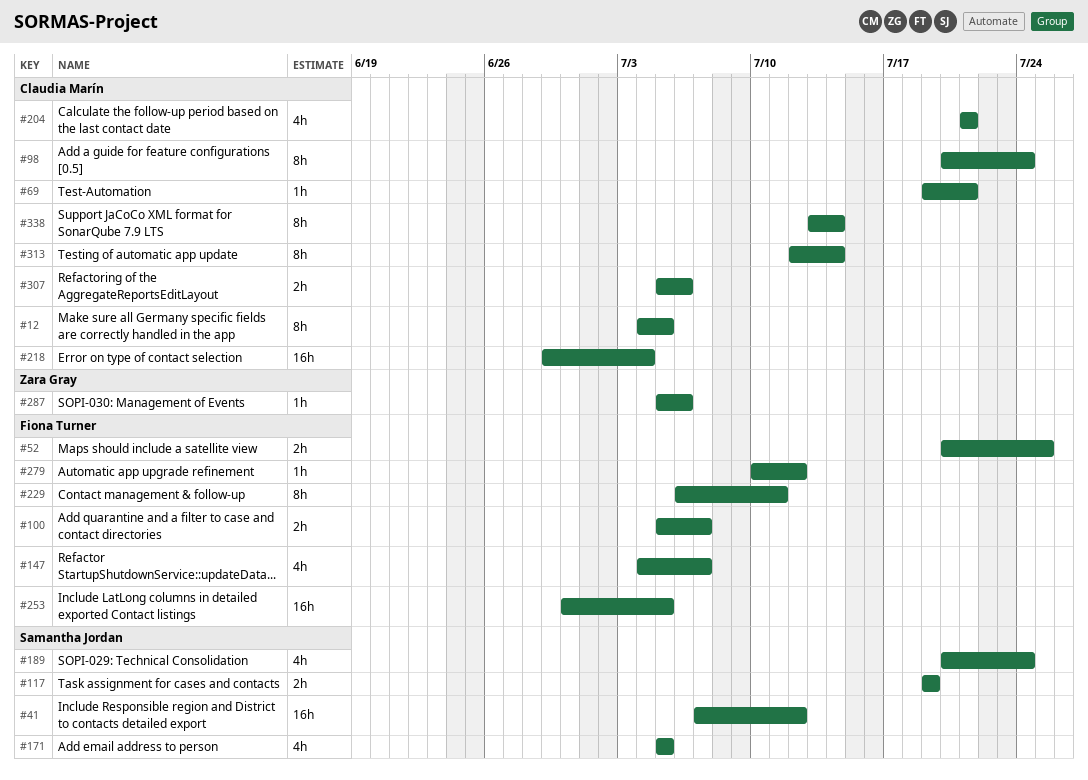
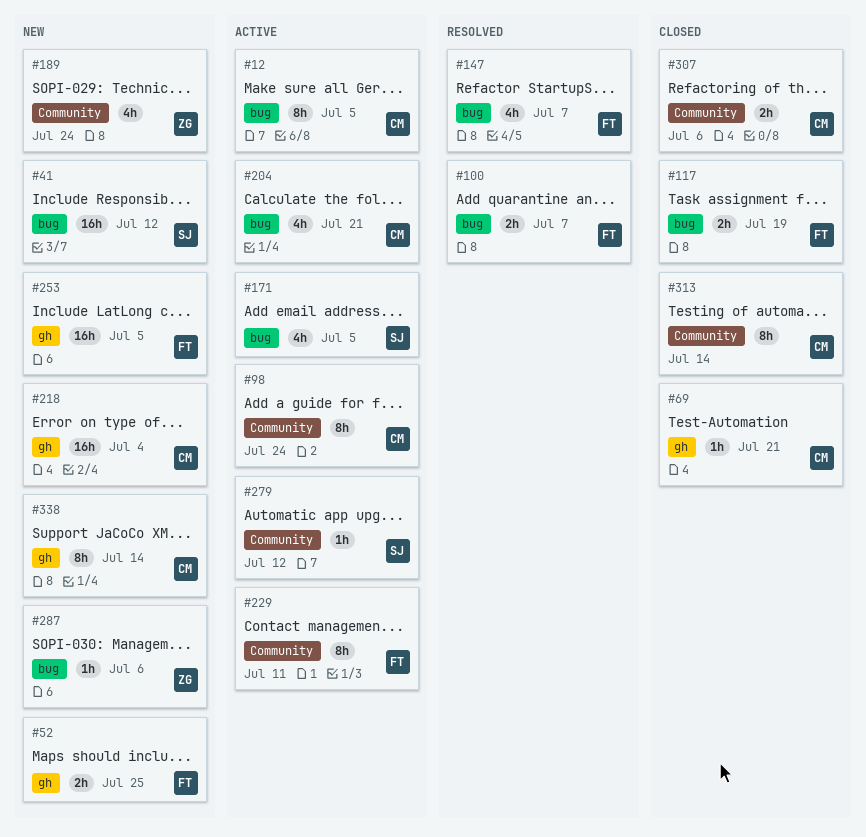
#117, owner: Samantha Jordan -> Fiona Turner
#189, owner: Samantha Jordan -> Zara Gray
#279, owner: Fiona Turner -> Samantha Jordan

